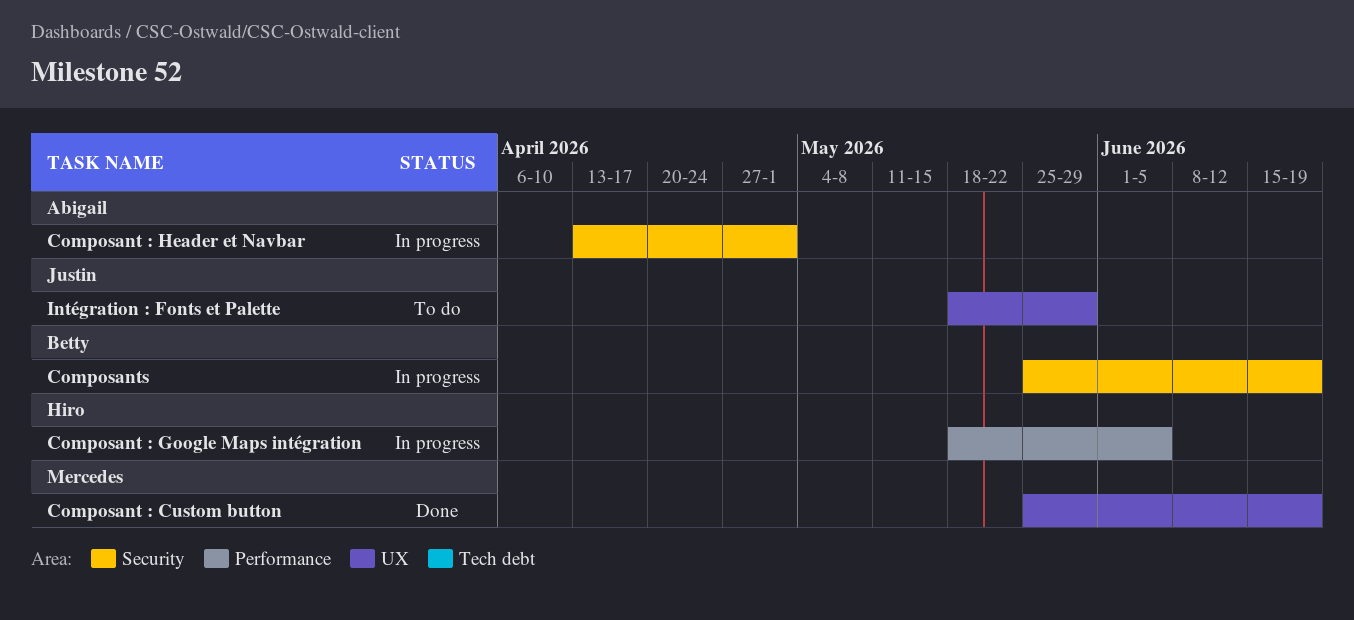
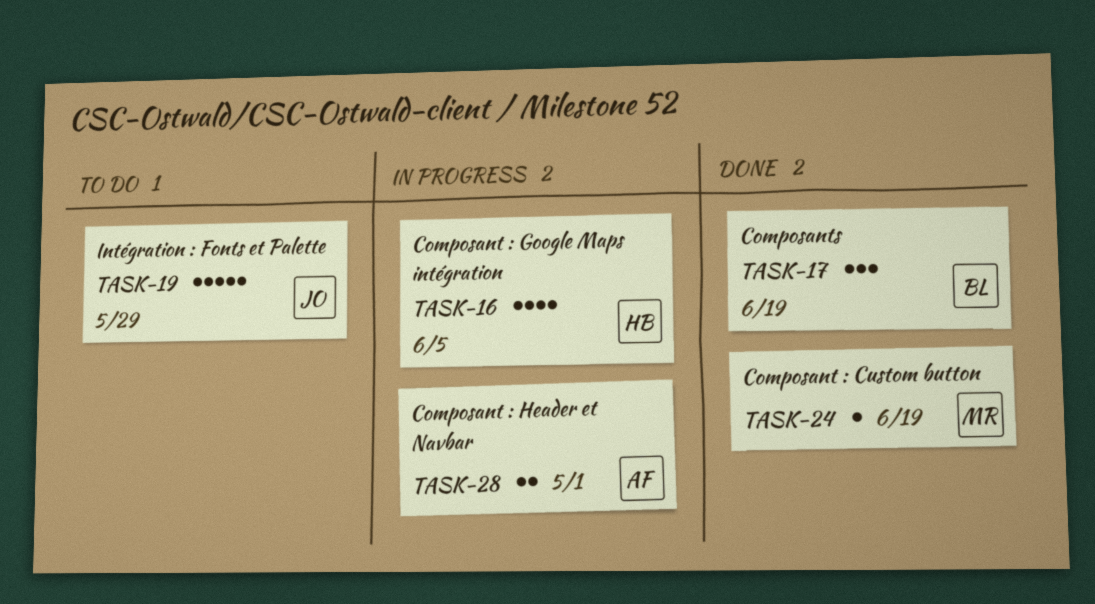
Composants, status: In progress -> Done

